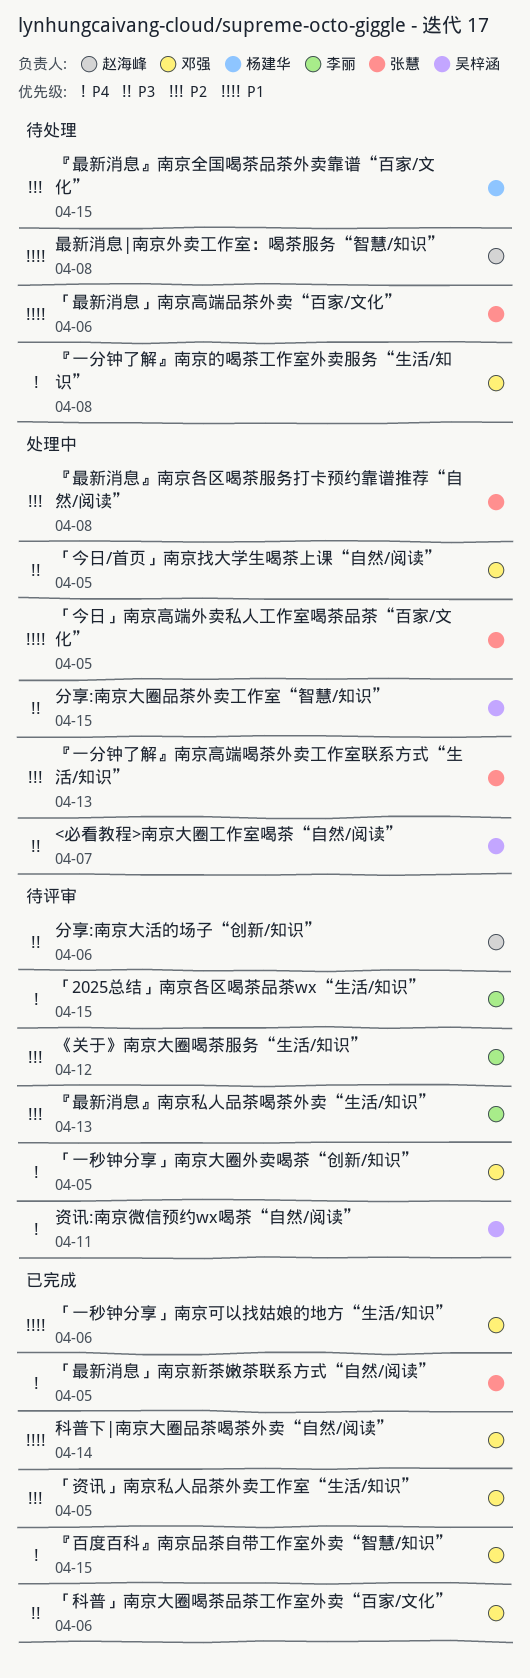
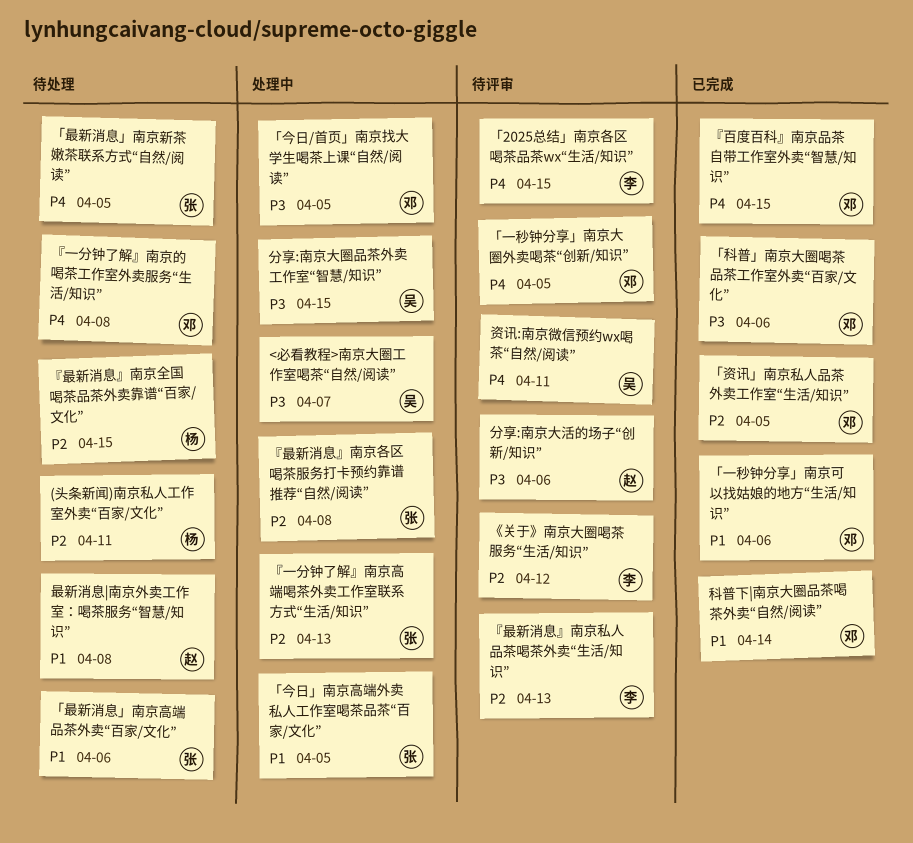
(头条新闻)南京私人工作室外卖“百家/文化”: none -> present
「最新消息」南京新茶嫩茶联系方式“自然/阅读”, status: 已完成 -> 待处理

